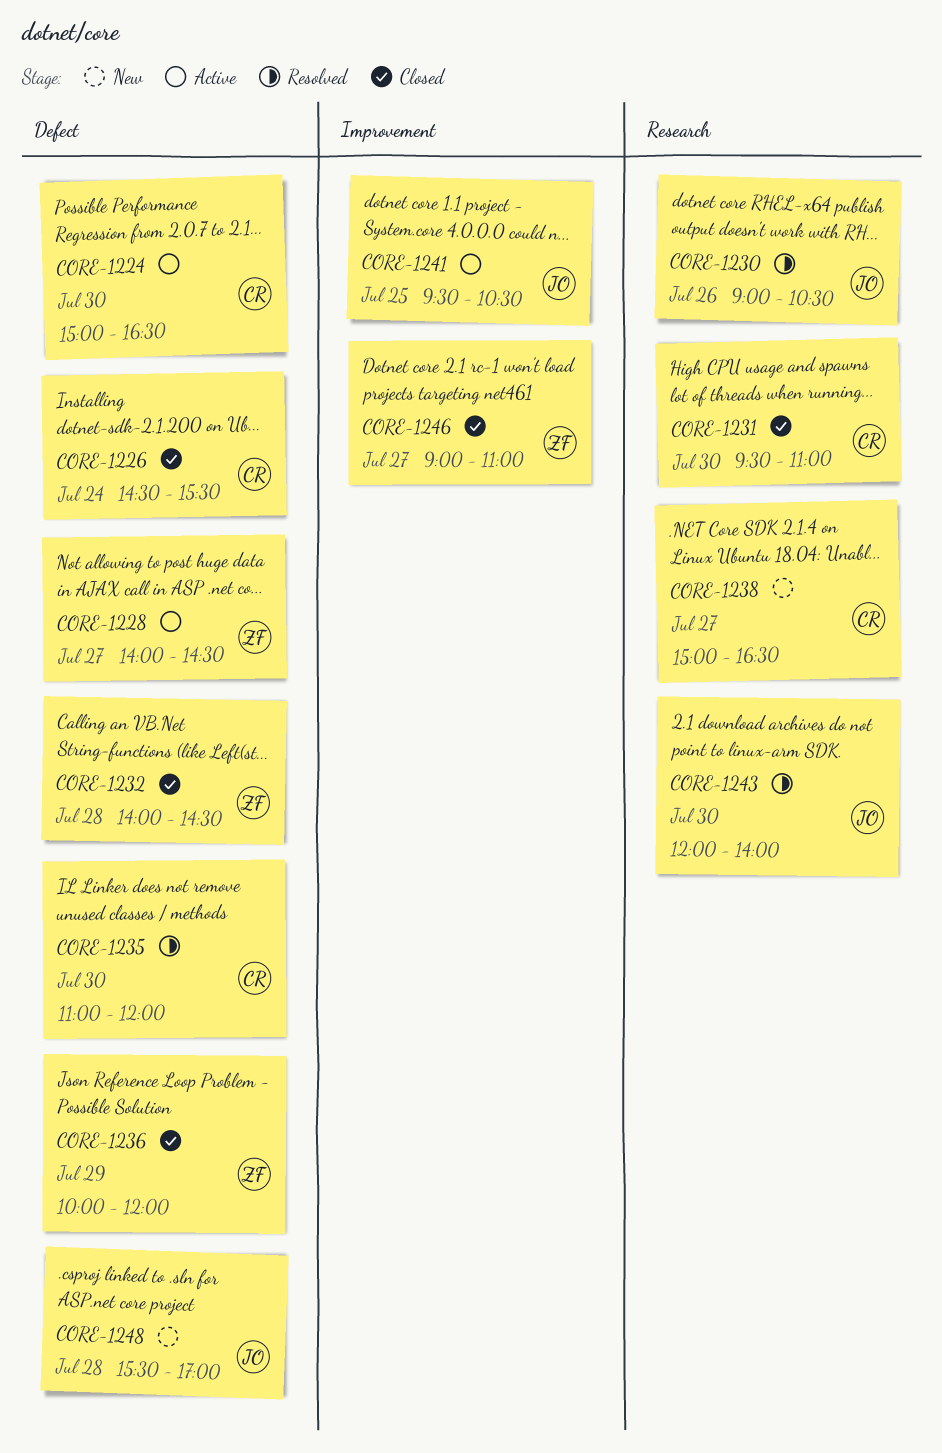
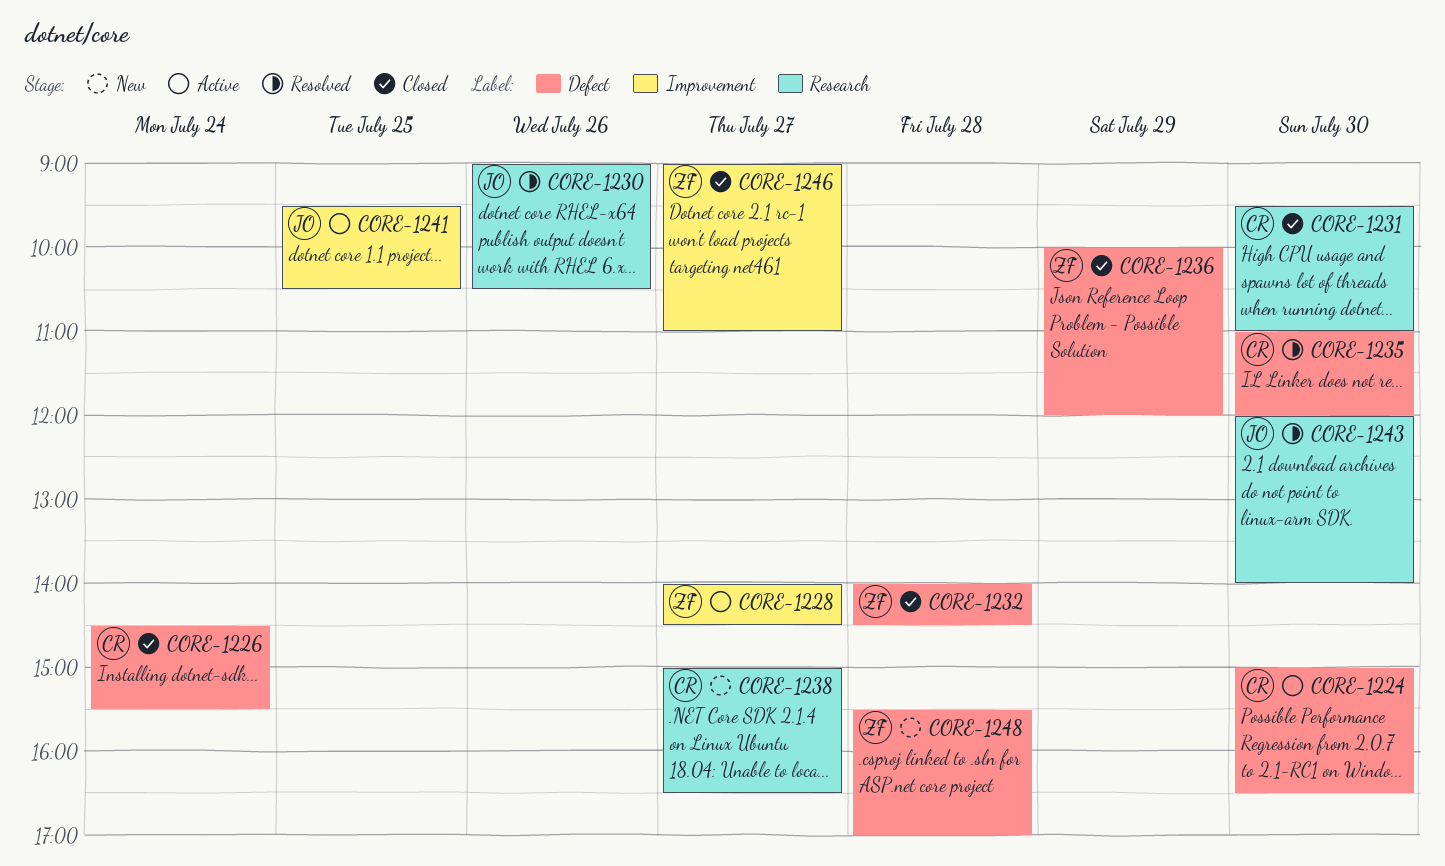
CORE-1228, label: Defect -> Improvement
CORE-1248, owner: JO -> ZF

